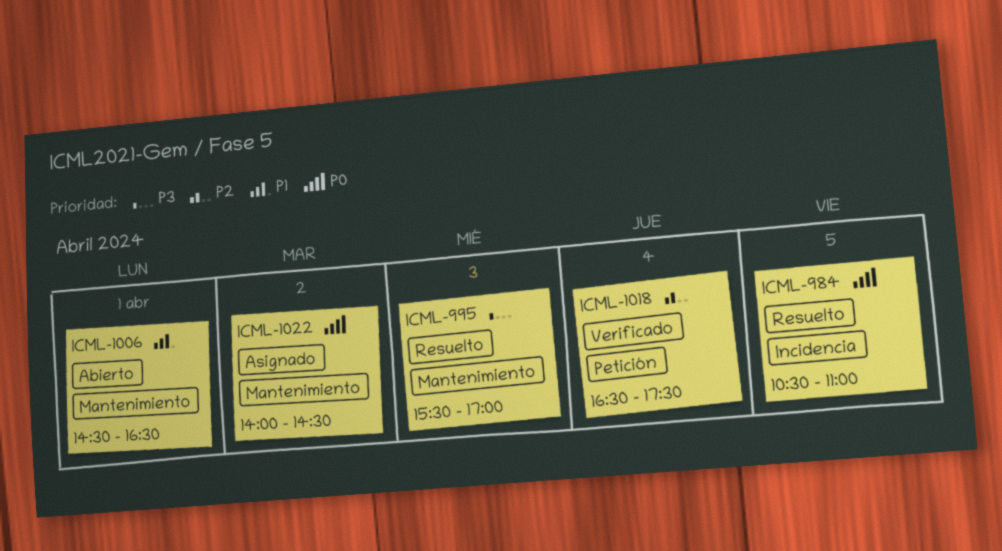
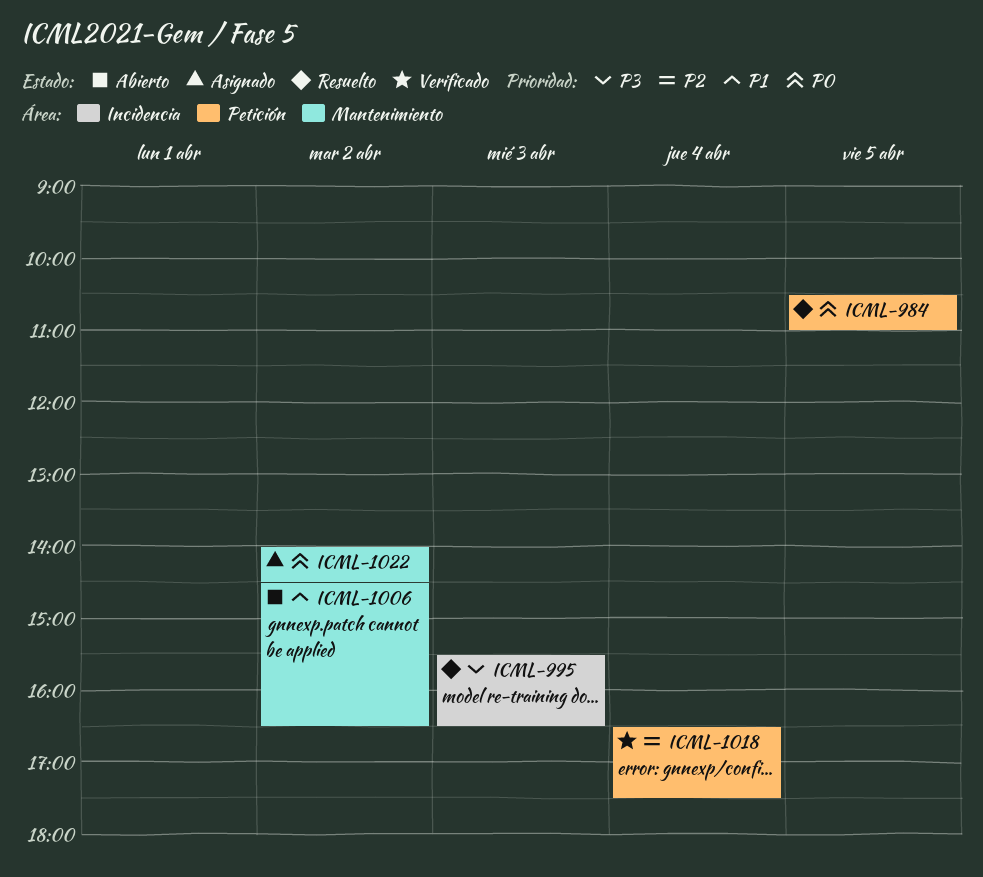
ICML-984, label: Incidencia -> Petición
ICML-995, label: Mantenimiento -> Incidencia
ICML-995, ends: 17:00 -> 16:30
ICML-1006, day: Apr 1 -> Apr 2

